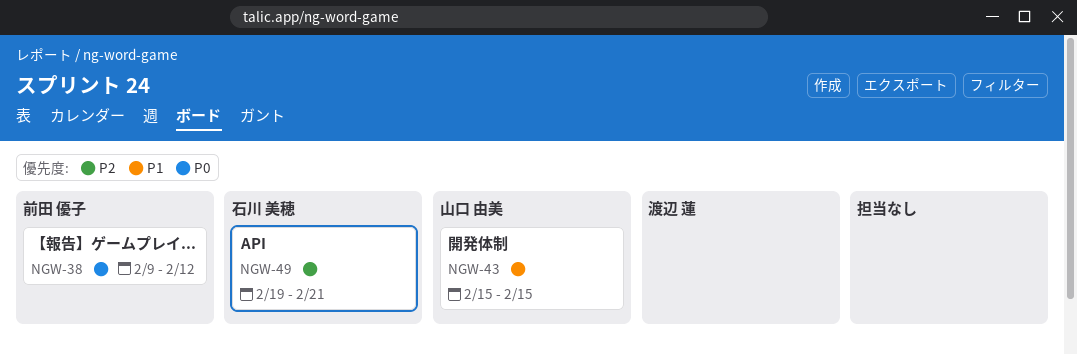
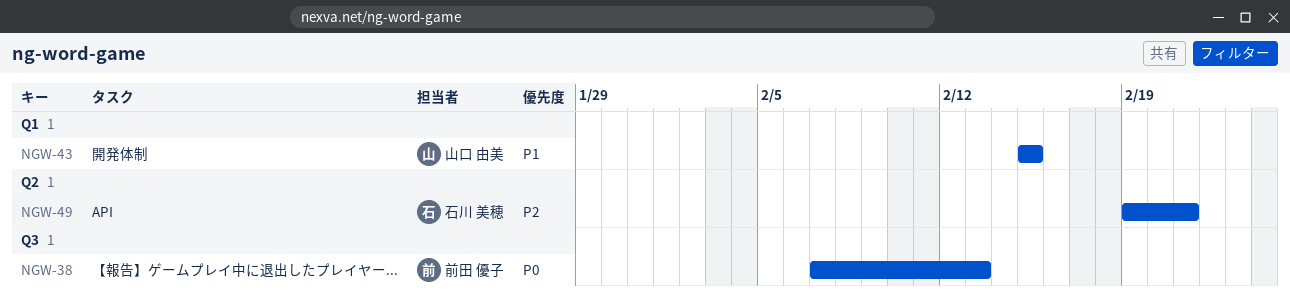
NGW-38, start: Feb 9 -> Feb 7
NGW-38, due: Feb 12 -> Feb 13

